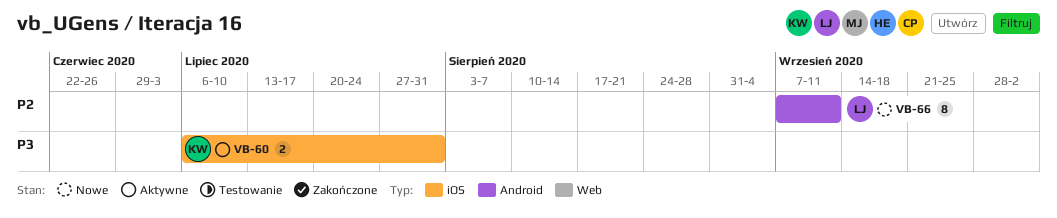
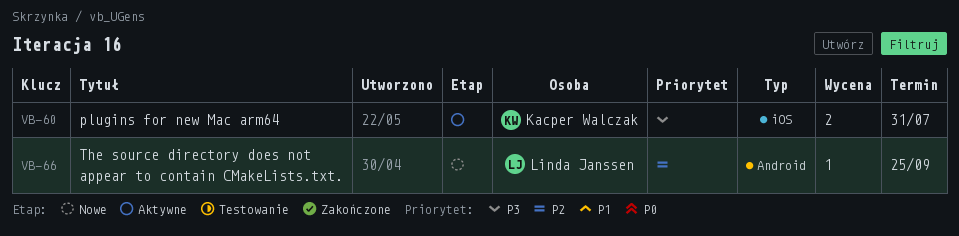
VB-66, estimate: 8 -> 1
VB-66, due: Sep 11 -> Sep 25

